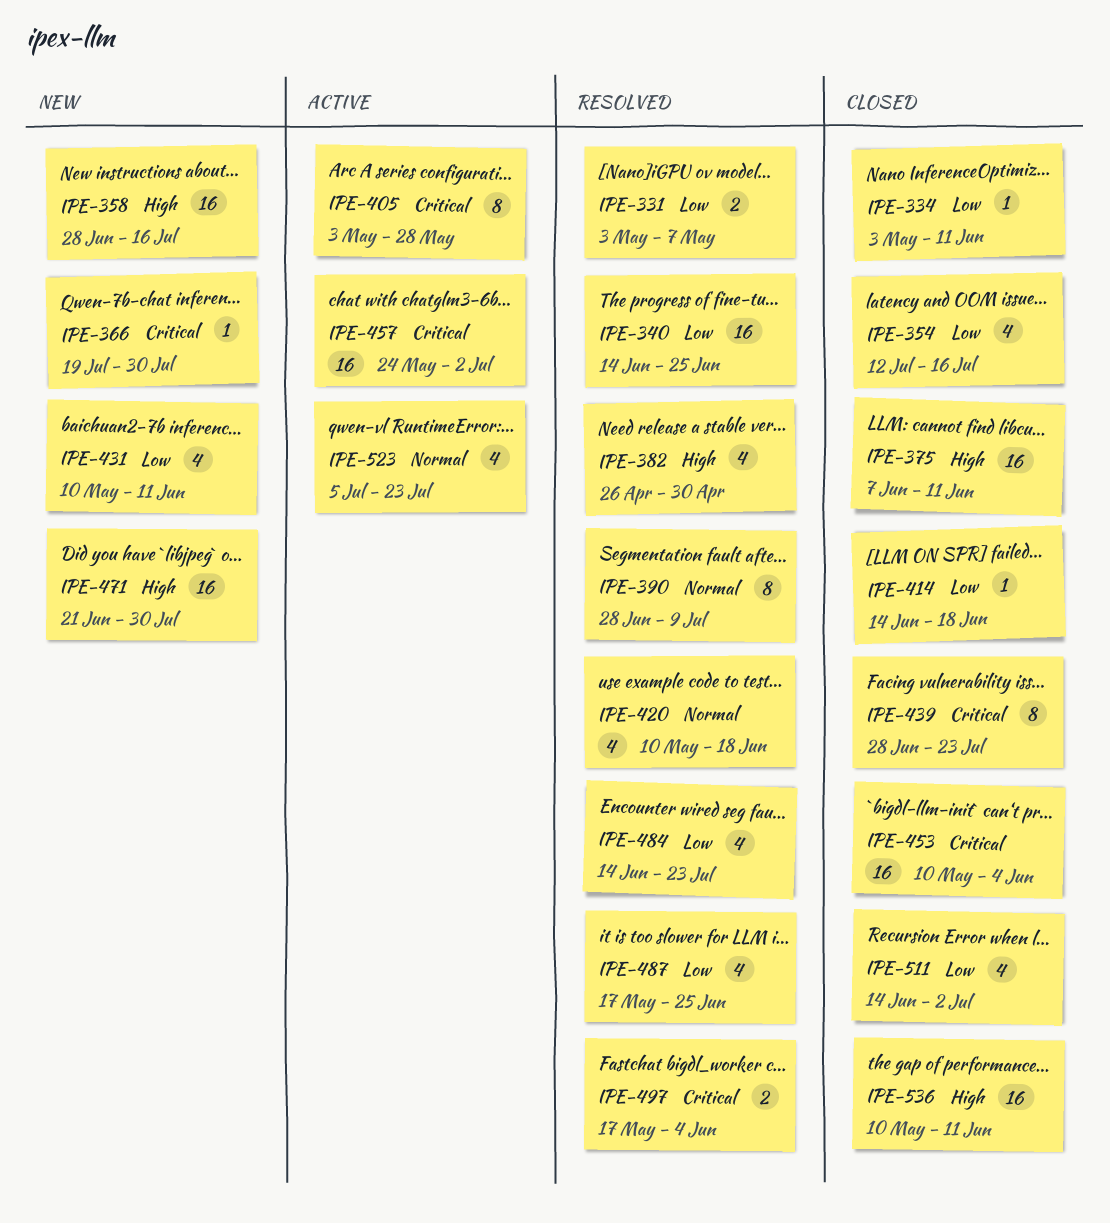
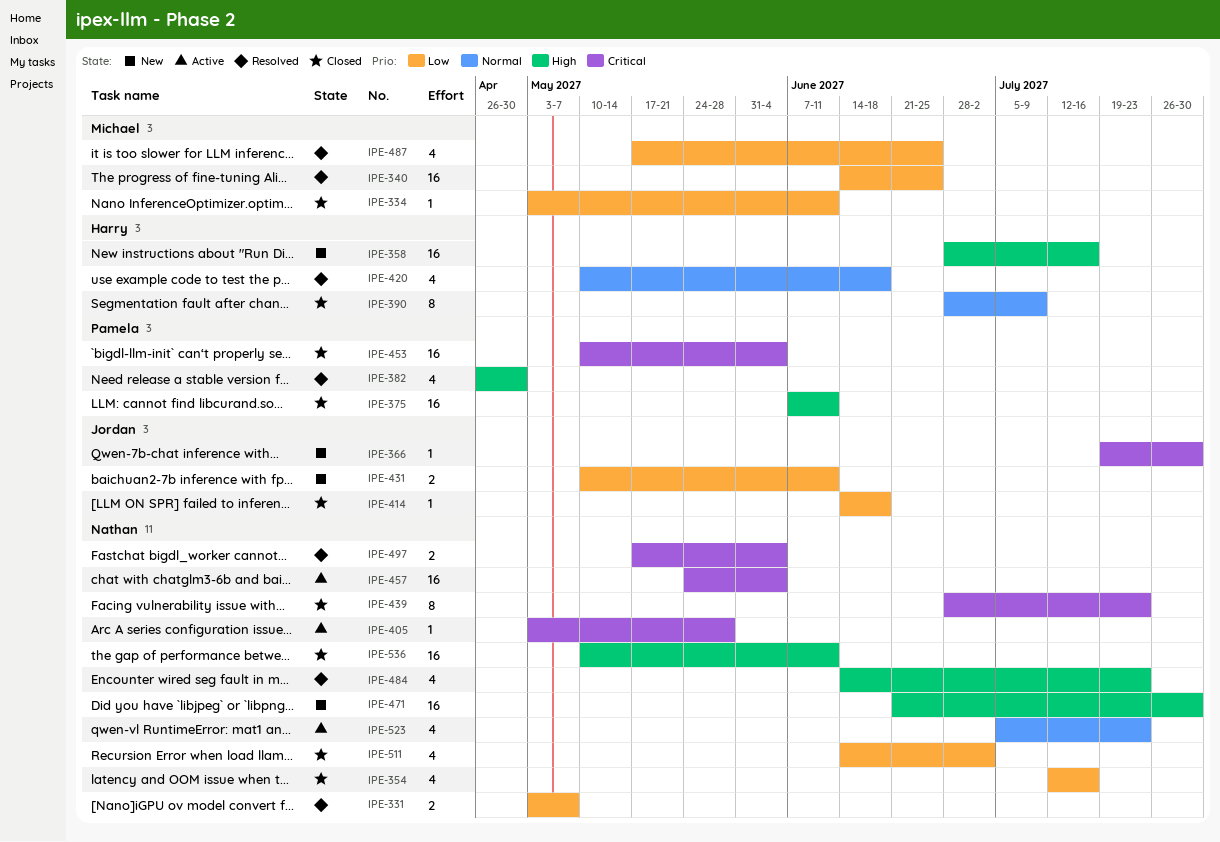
IPE-390, status: Resolved -> Closed
IPE-405, estimate: 8 -> 1
IPE-431, estimate: 4 -> 2
IPE-457, due: Jul 2 -> Jun 4
IPE-484, priority: Low -> High

